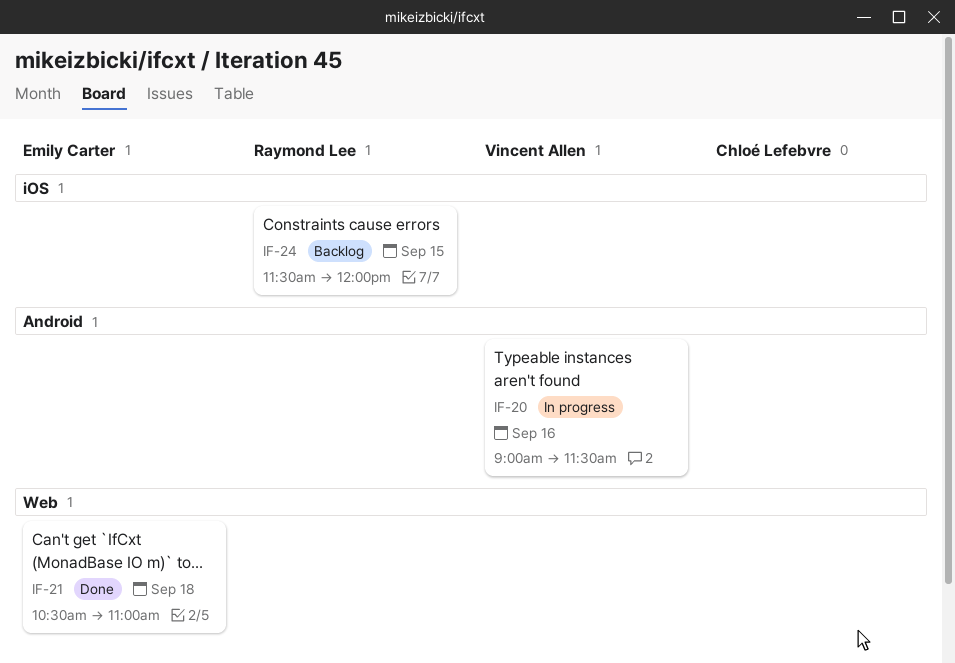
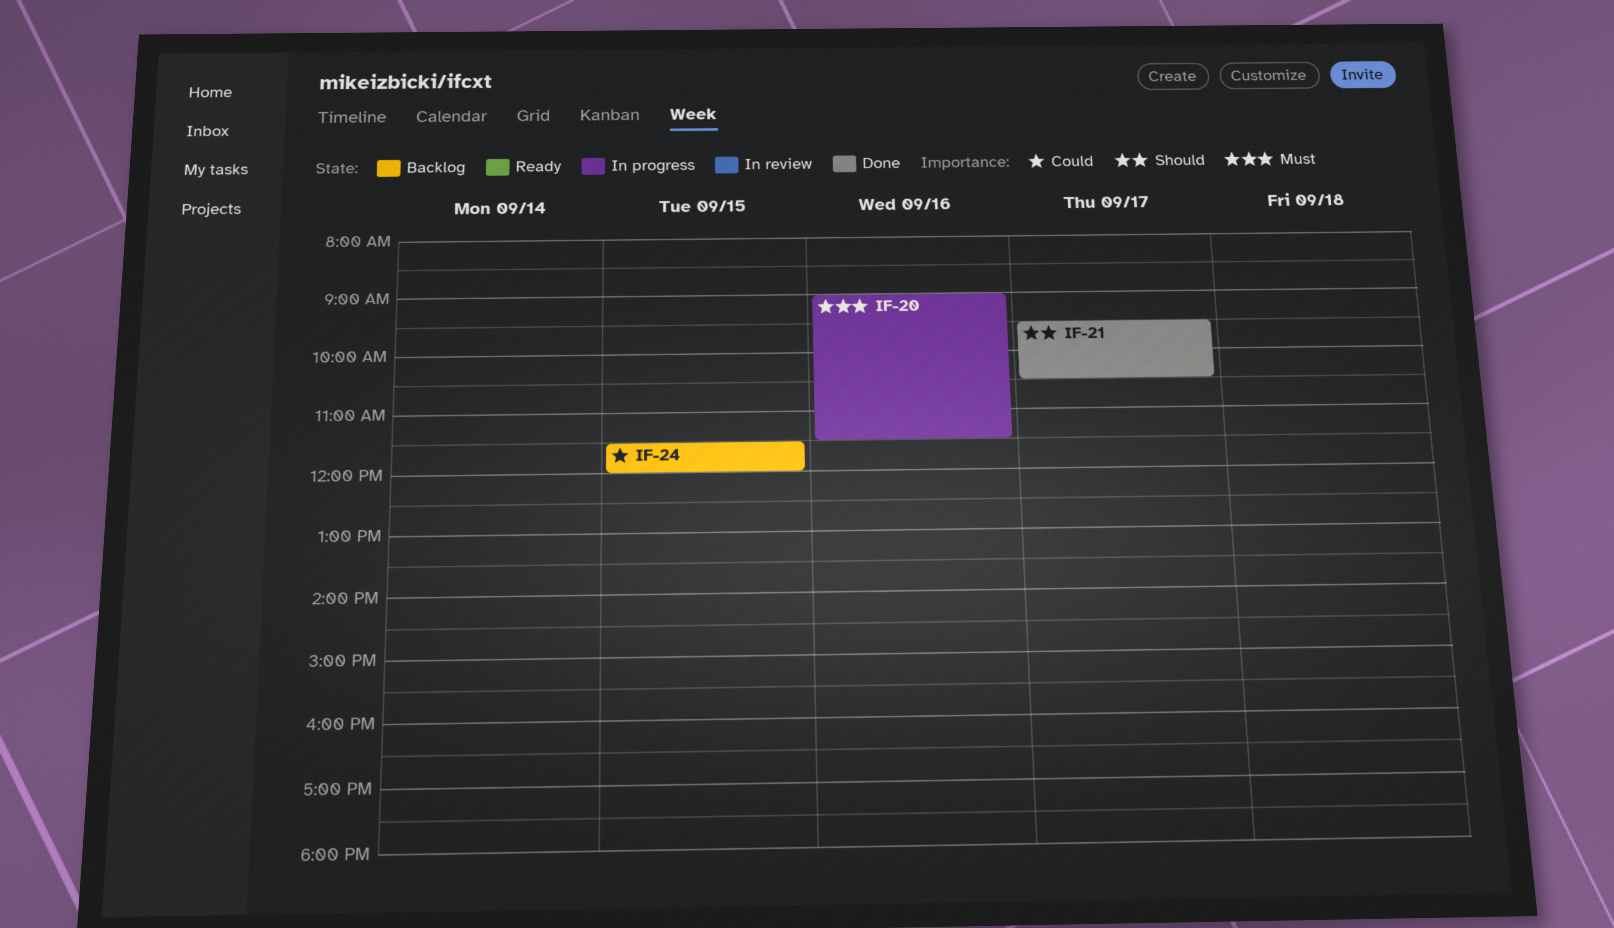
IF-21, day: Sep 18 -> Sep 17
IF-21, begins: 10:30 -> 09:30
IF-21, ends: 11:00 -> 10:30

